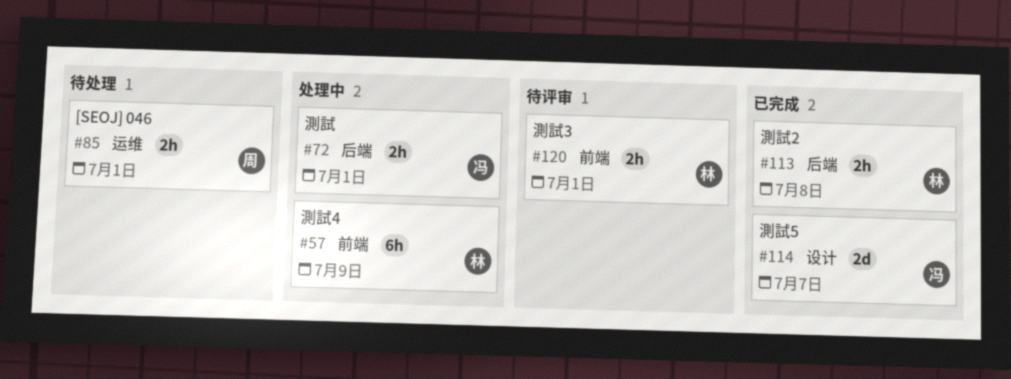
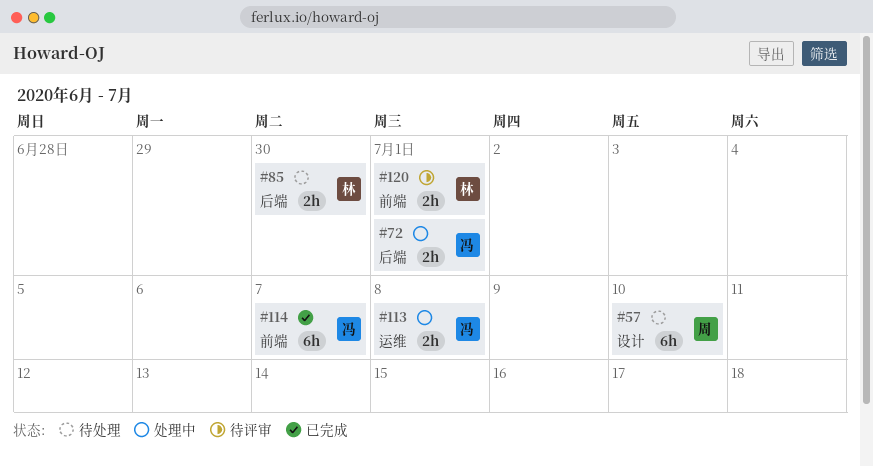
#57, status: 处理中 -> 待处理
#57, owner: 林 -> 周
#57, label: 前端 -> 设计
#57, due: Jul 9 -> Jul 10
#85, owner: 周 -> 林
#85, label: 运维 -> 后端
#85, due: Jul 1 -> Jun 30
#113, status: 已完成 -> 处理中
#113, owner: 林 -> 冯
#113, label: 后端 -> 运维
#114, label: 设计 -> 前端
#114, estimate: 2d -> 6h

